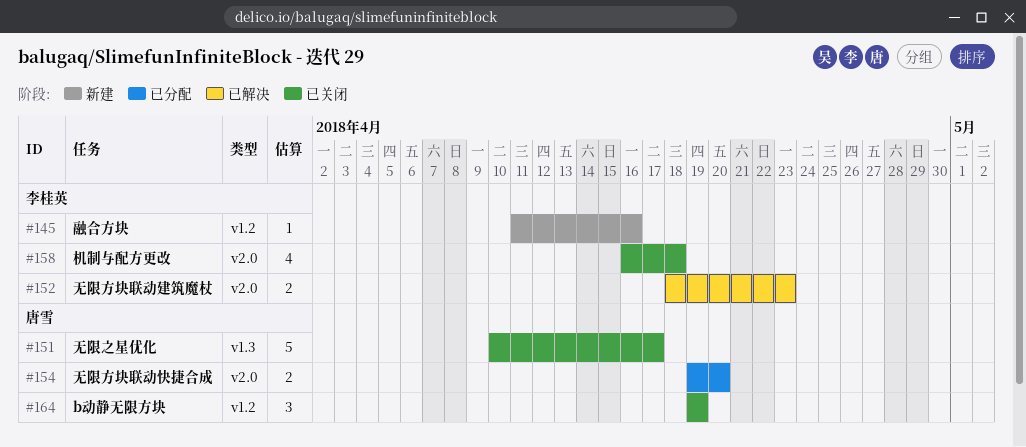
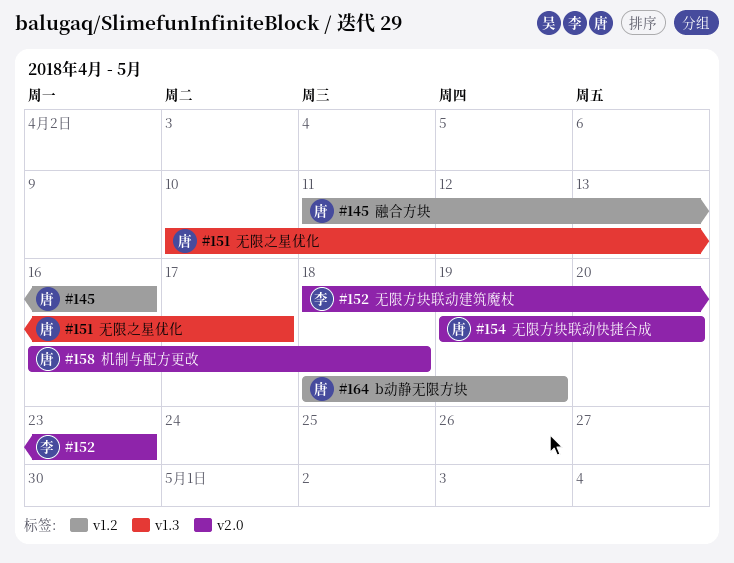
#145, owner: 李桂英 -> 唐雪
#158, owner: 李桂英 -> 唐雪
#164, start: Apr 19 -> Apr 18

